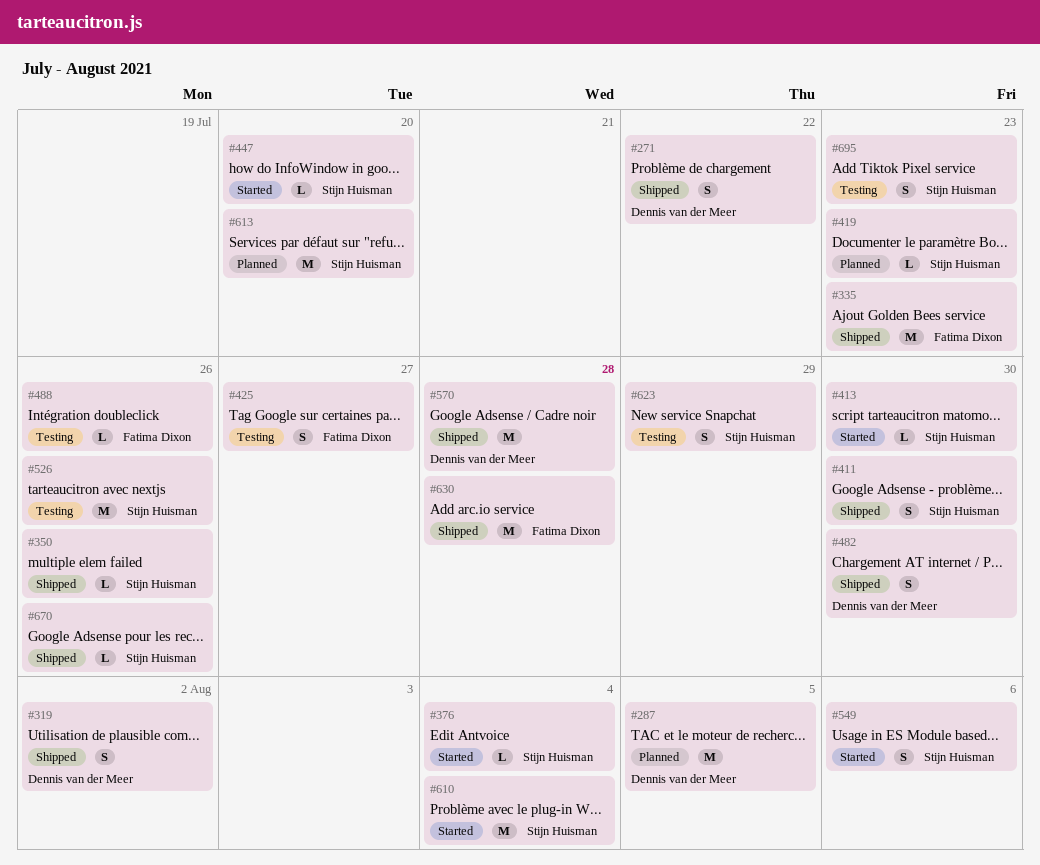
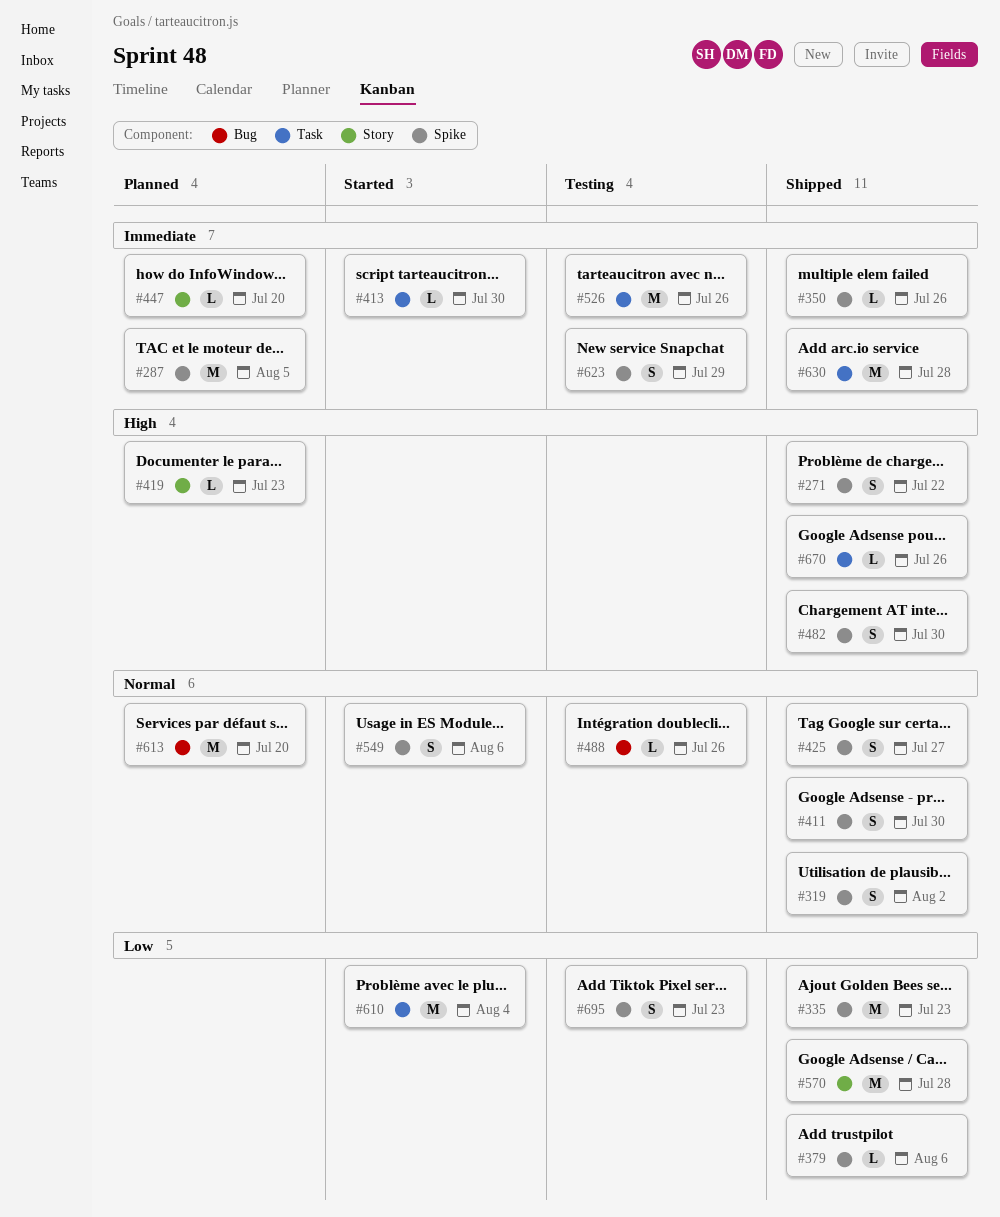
#376: present -> none
#379: none -> present
#425, status: Testing -> Shipped
#447, status: Started -> Planned

